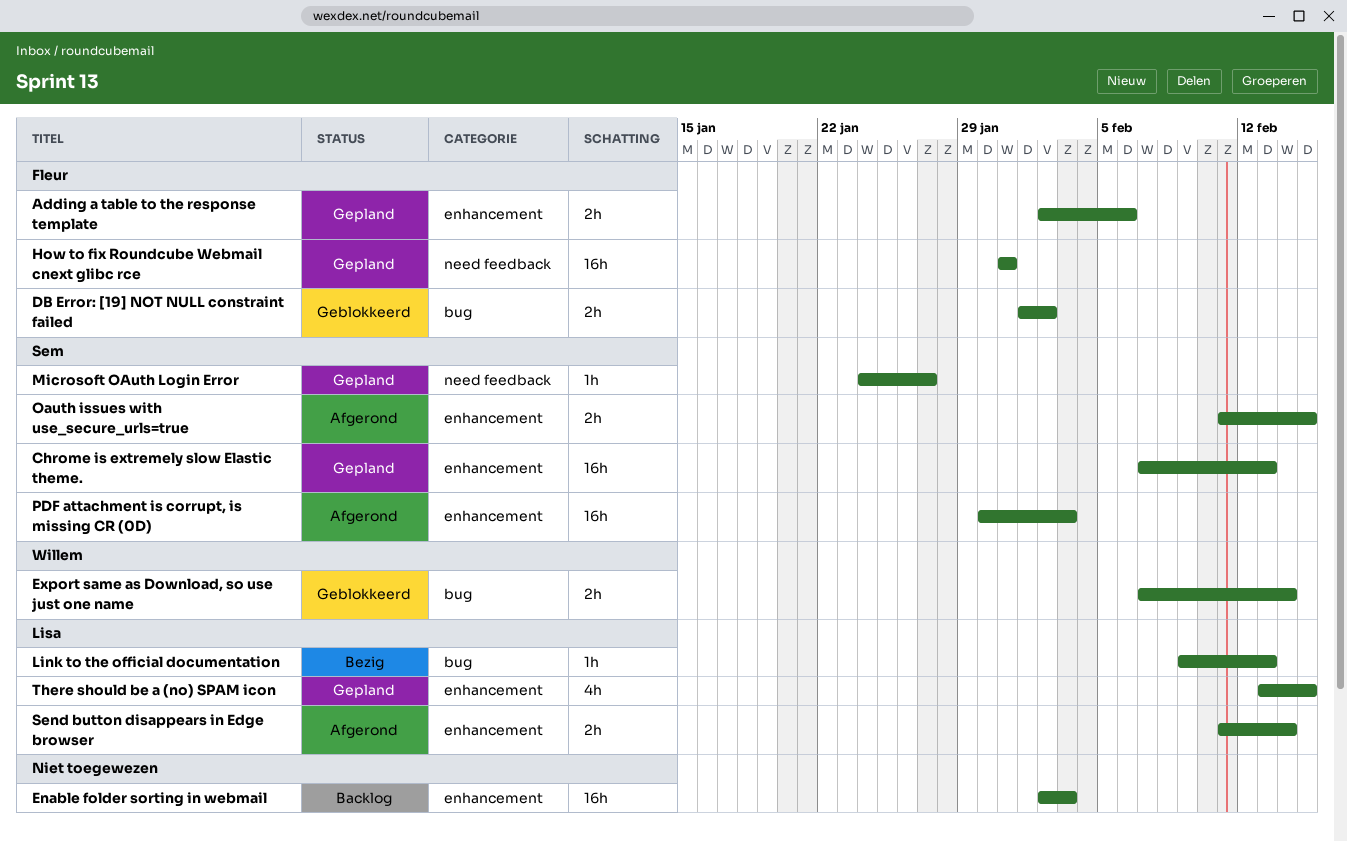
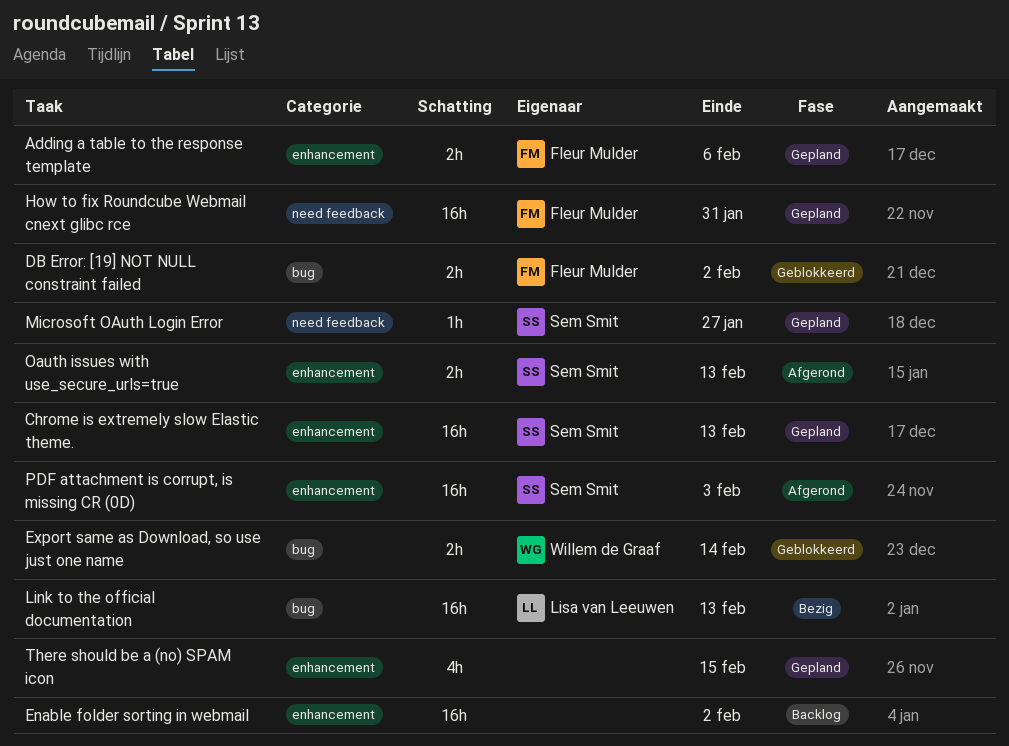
Enable folder sorting in webmail, due: Feb 3 -> Feb 2
Link to the official documentation, estimate: 1h -> 16h
Oauth issues with use_secure_urls=true, due: Feb 15 -> Feb 13
Send button disappears in Edge browser: present -> none
There should be a (no) SPAM icon, owner: Lisa van Leeuwen -> none

